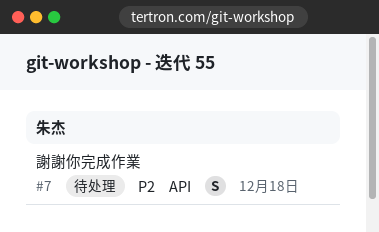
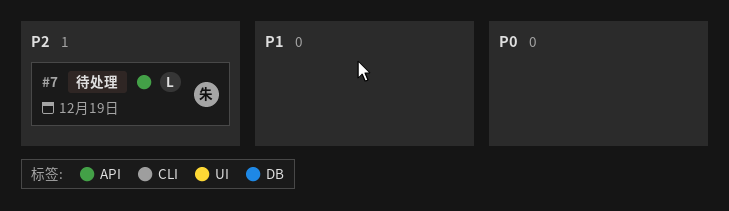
#7, estimate: S -> L
#7, due: Dec 18 -> Dec 19

